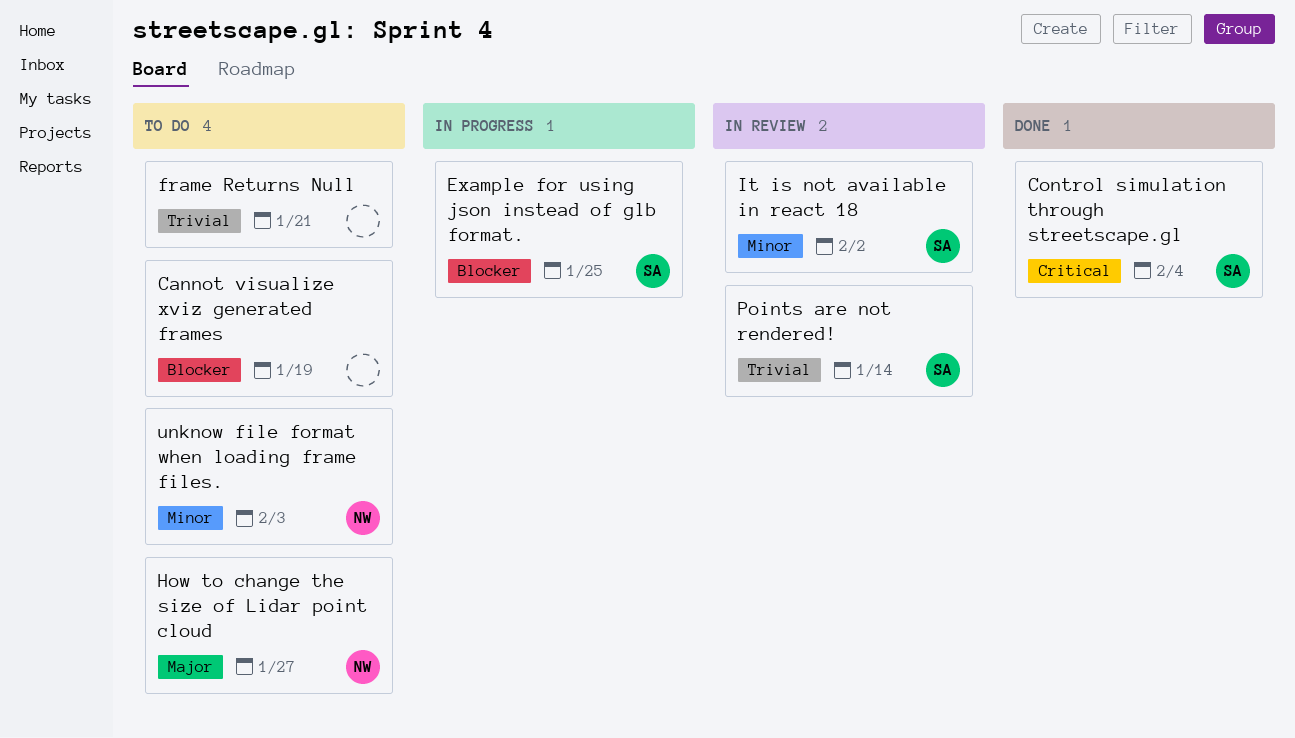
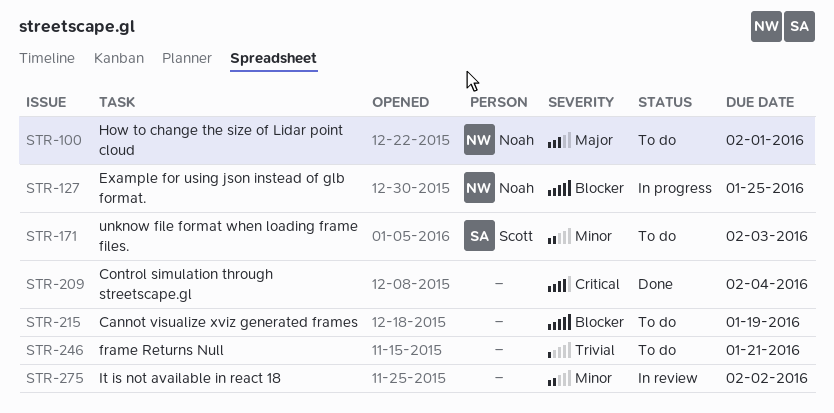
Control simulation through streetscape.gl, owner: Scott -> none
Example for using json instead of glb format., owner: Scott -> Noah
How to change the size of Lidar point cloud, due: Jan 27 -> Feb 1
It is not available in react 18, owner: Scott -> none
Points are not rendered!: present -> none
unknow file format when loading frame files., owner: Noah -> Scott

